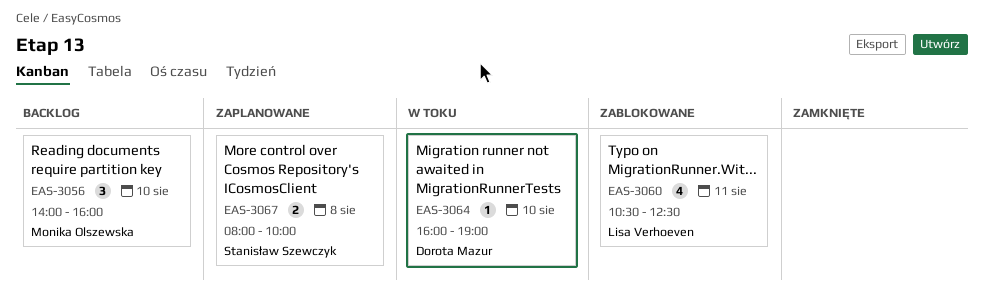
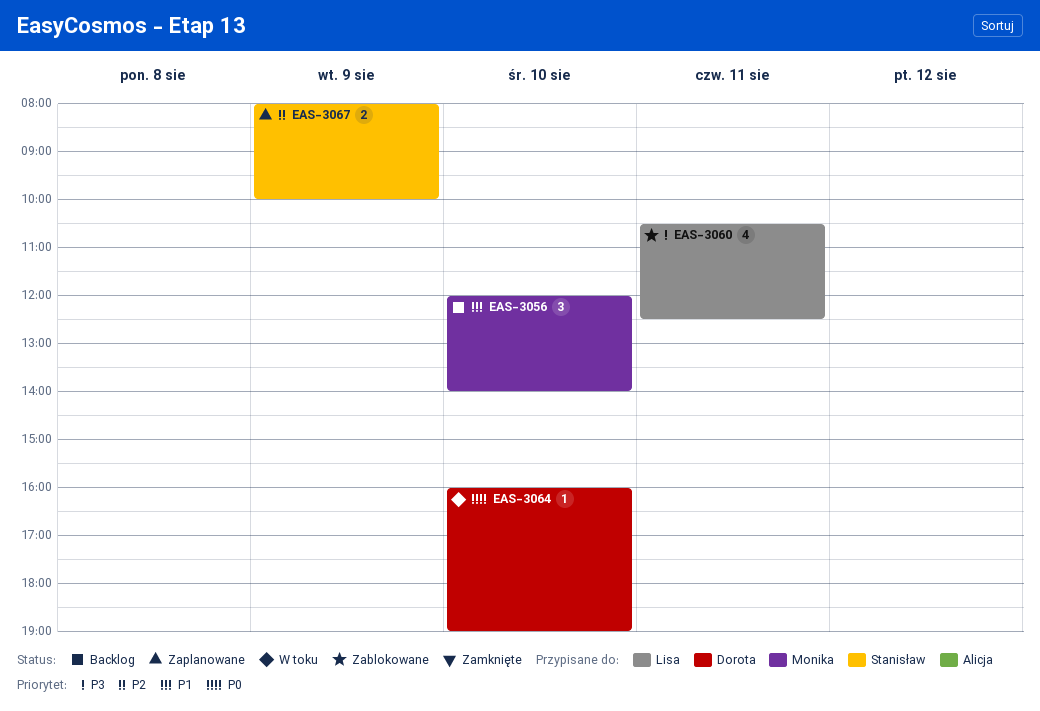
EAS-3056, begins: 14:00 -> 12:00
EAS-3056, ends: 16:00 -> 14:00
EAS-3067, day: Aug 8 -> Aug 9

